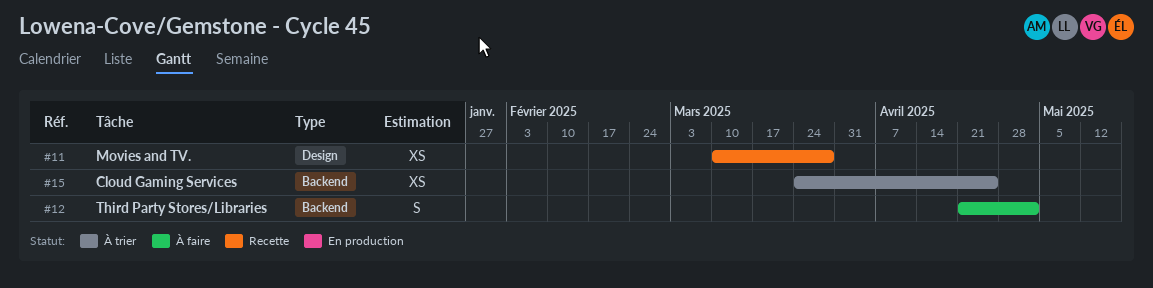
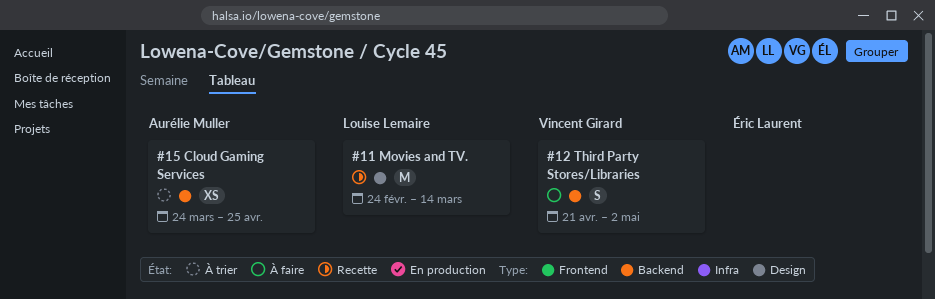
#11, estimate: XS -> M
#11, start: Mar 10 -> Feb 24
#11, due: Mar 28 -> Mar 14

